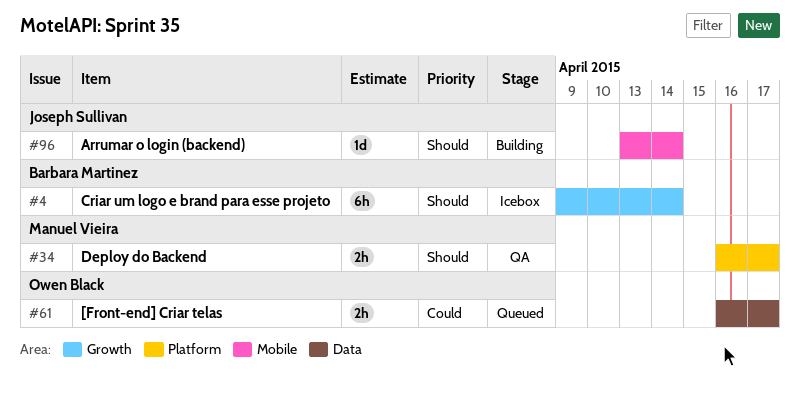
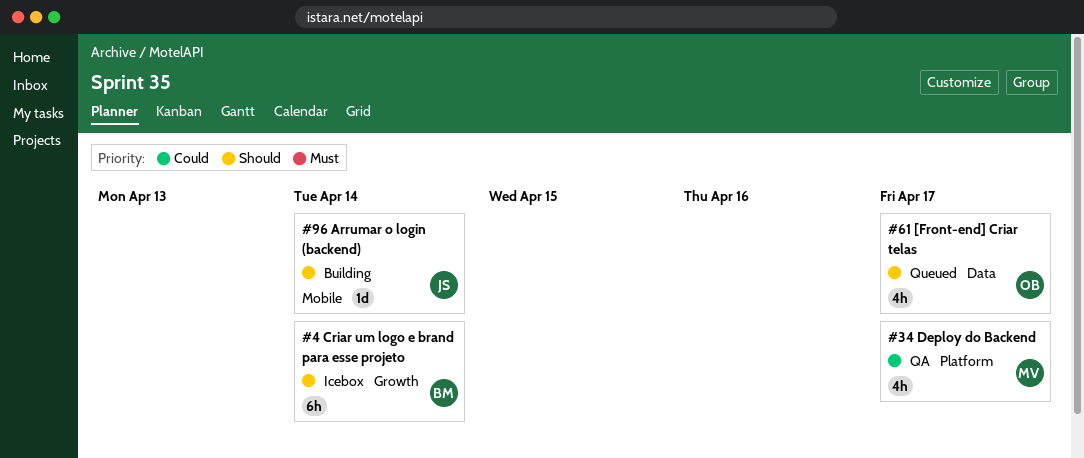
#34, priority: Should -> Could
#34, estimate: 2h -> 4h
#61, priority: Could -> Should
#61, estimate: 2h -> 4h

